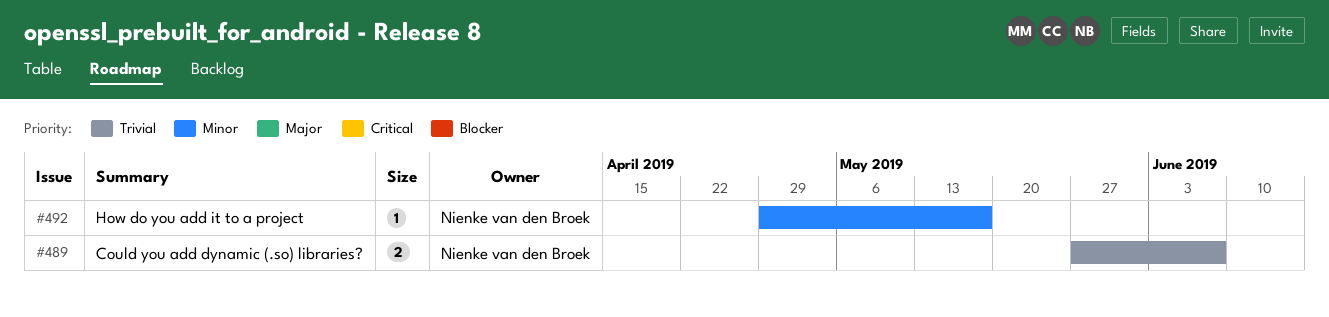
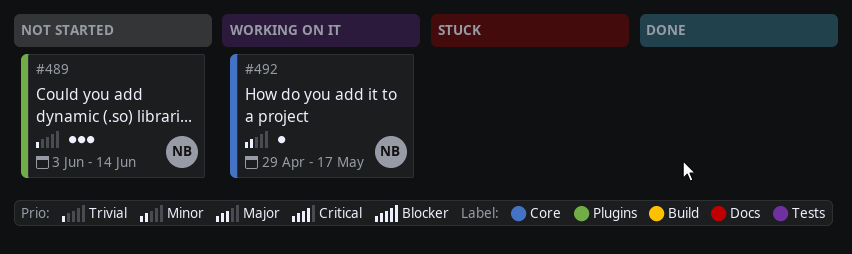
#489, estimate: 2 -> 3
#489, start: May 27 -> Jun 3
#489, due: Jun 7 -> Jun 14

